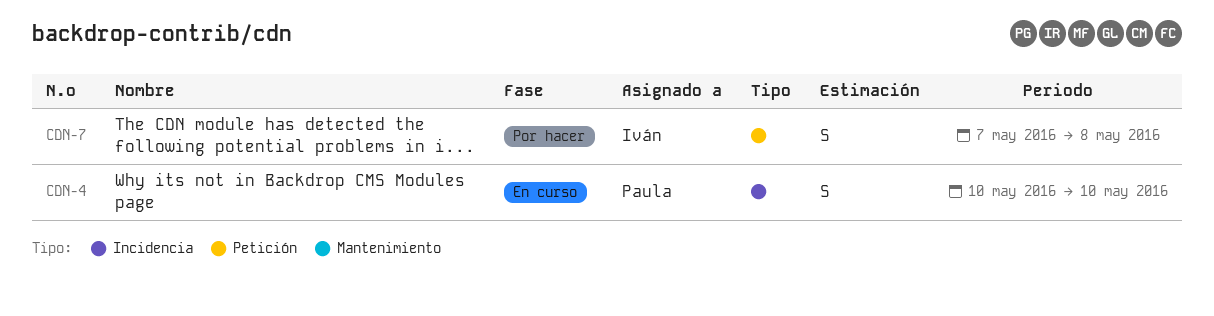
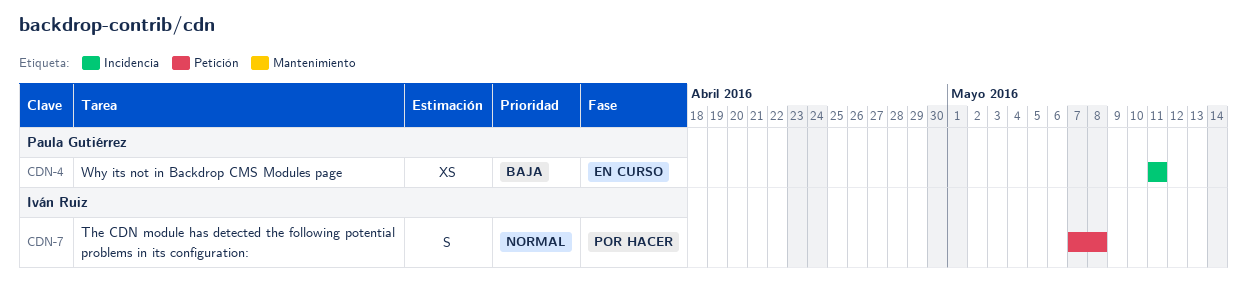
CDN-4, estimate: S -> XS
CDN-4, start: May 10 -> May 11
CDN-4, due: May 10 -> May 11

